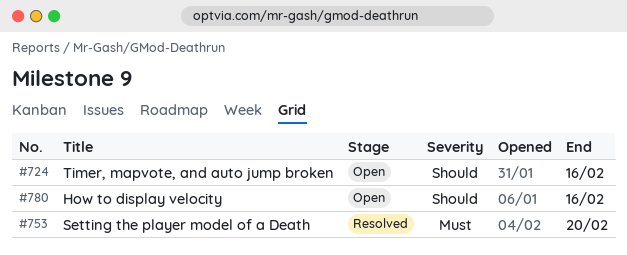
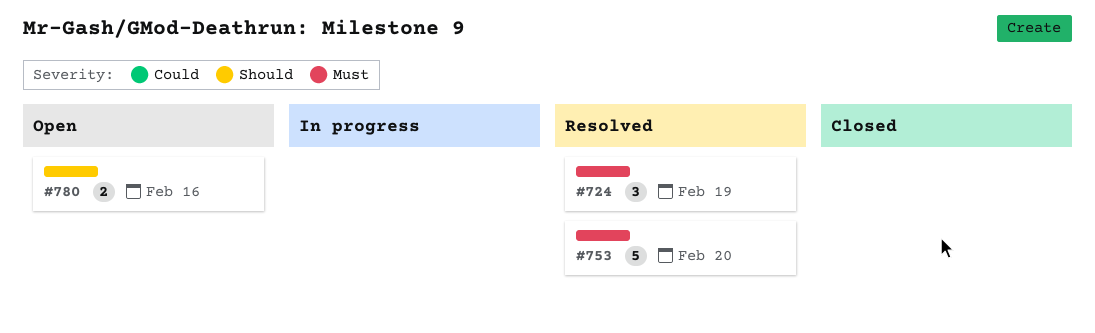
#724, status: Open -> Resolved
#724, priority: Should -> Must
#724, due: Feb 16 -> Feb 19

